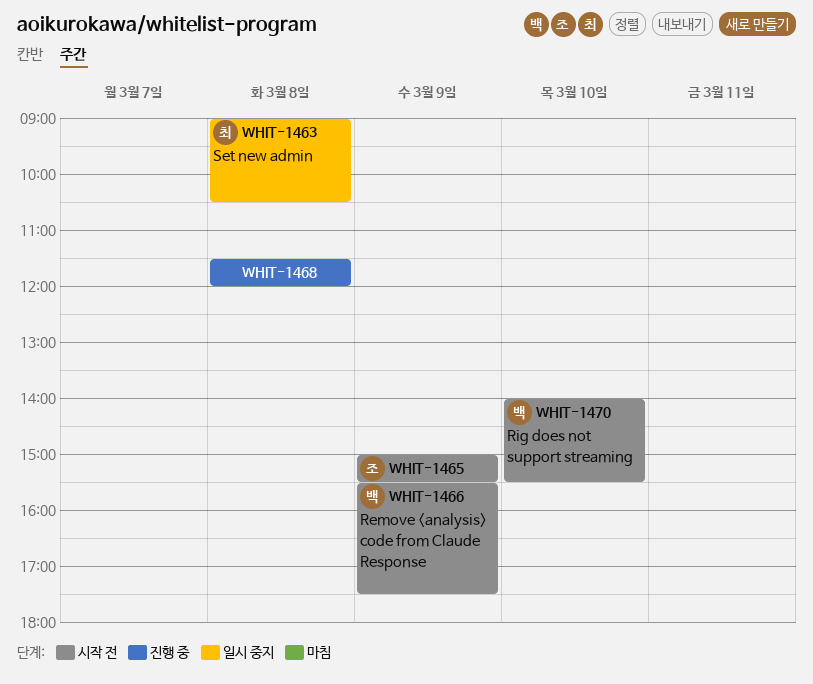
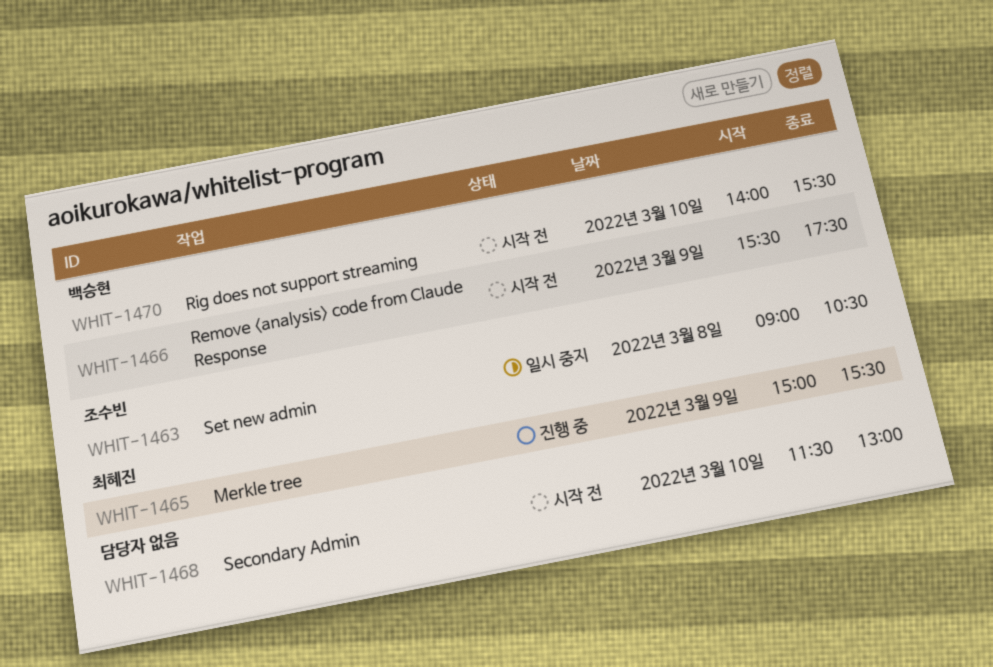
WHIT-1463, owner: 최혜진 -> 조수빈
WHIT-1465, status: 시작 전 -> 진행 중
WHIT-1465, owner: 조수빈 -> 최혜진
WHIT-1468, status: 진행 중 -> 시작 전
WHIT-1468, day: Mar 8 -> Mar 10
WHIT-1468, ends: 12:00 -> 13:00

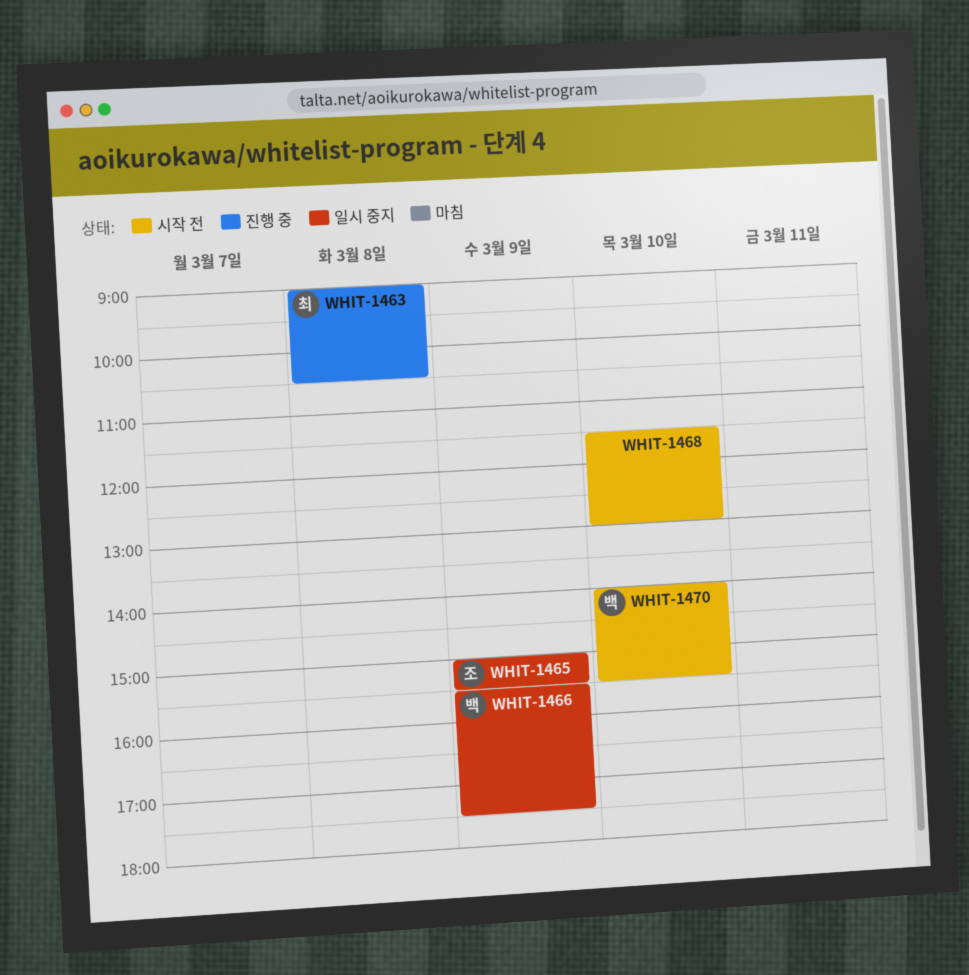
WHIT-1463, status: 일시 중지 -> 진행 중
WHIT-1463, owner: 조수빈 -> 최혜진
WHIT-1465, status: 진행 중 -> 일시 중지
WHIT-1465, owner: 최혜진 -> 조수빈
WHIT-1466, status: 시작 전 -> 일시 중지

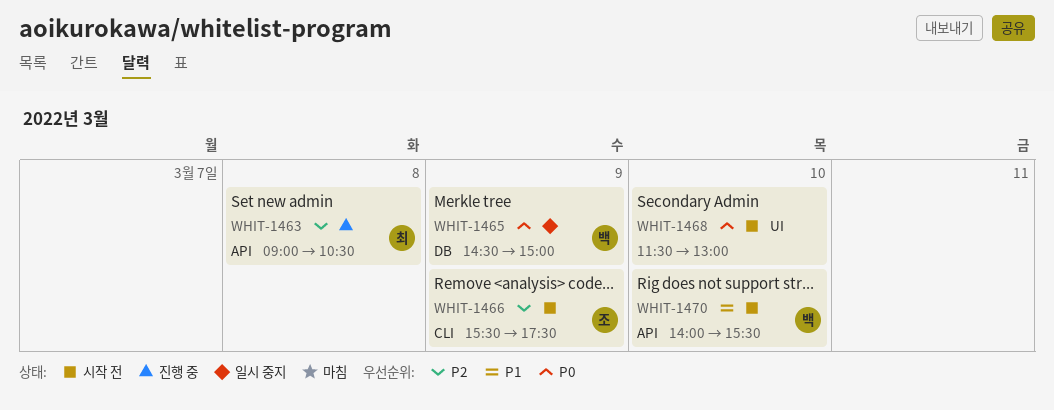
WHIT-1465, owner: 조 -> 백
WHIT-1465, begins: 15:00 -> 14:30
WHIT-1465, ends: 15:30 -> 15:00
WHIT-1466, status: 일시 중지 -> 시작 전
WHIT-1466, owner: 백 -> 조

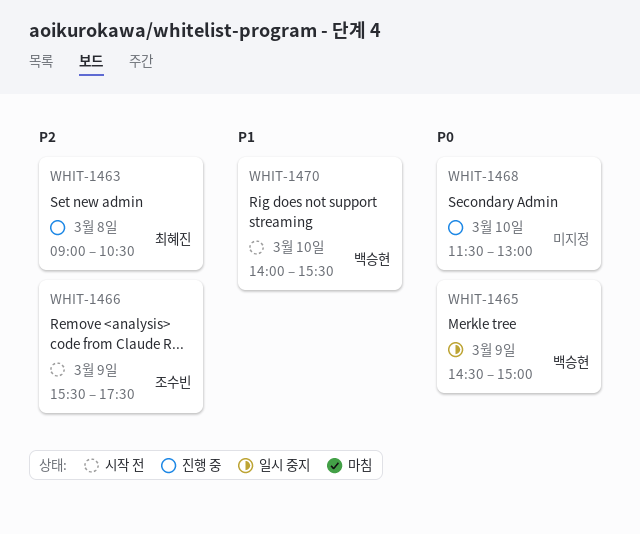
WHIT-1468, status: 시작 전 -> 진행 중

